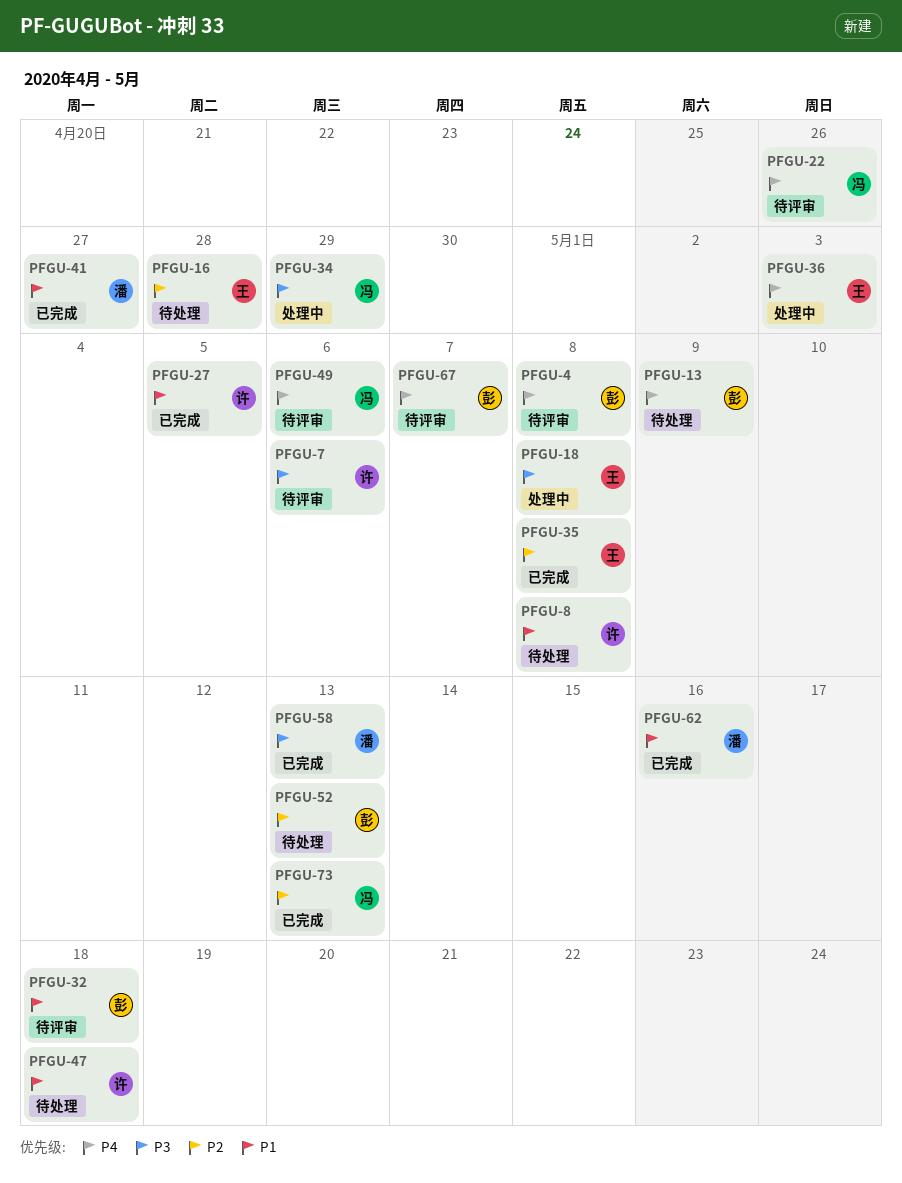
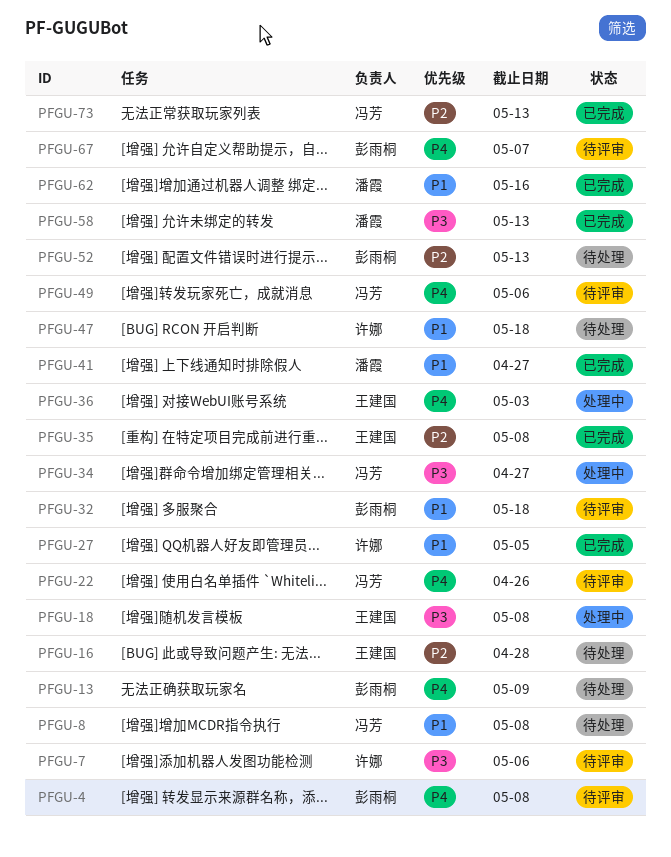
PFGU-8, owner: 许娜 -> 冯芳
PFGU-34, due: Apr 29 -> Apr 27

